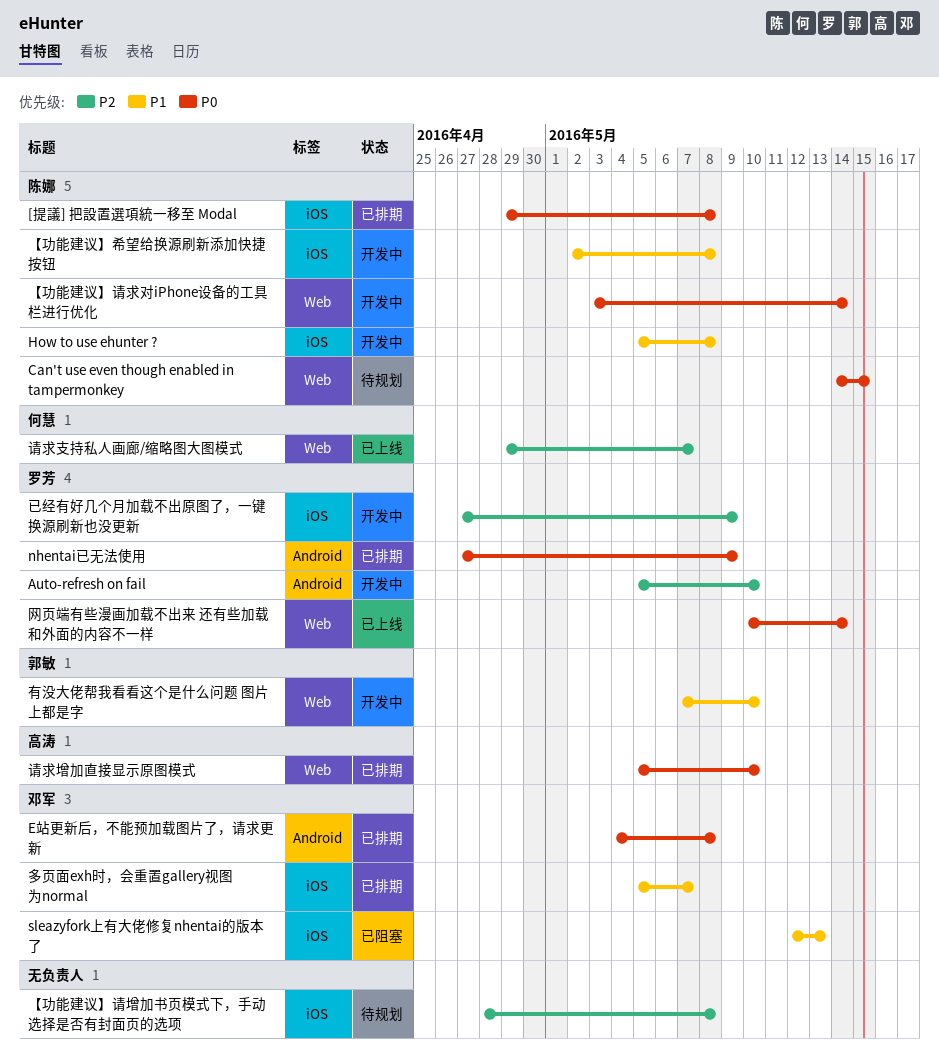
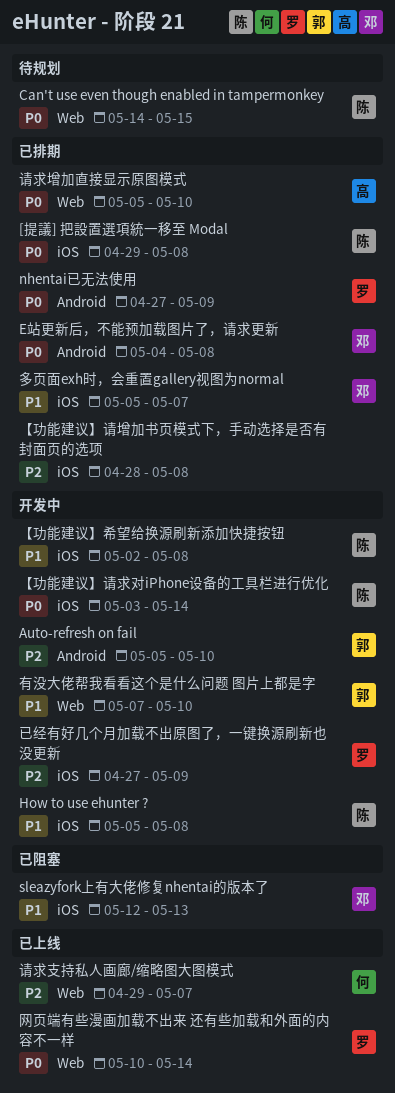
Auto-refresh on fail, owner: 罗芳 -> 郭敏
【功能建议】请增加书页模式下，手动选择是否有封面页的选项, status: 待规划 -> 已排期
【功能建议】请求对iPhone设备的工具栏进行优化, label: Web -> iOS

